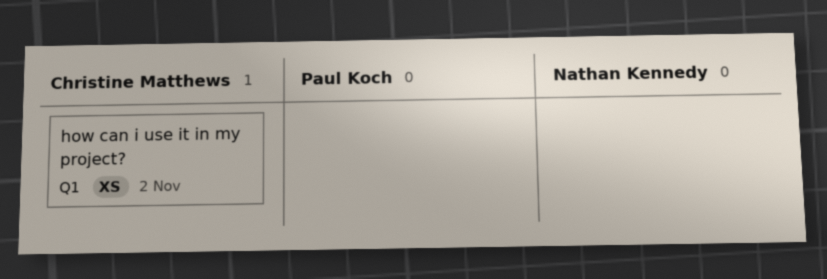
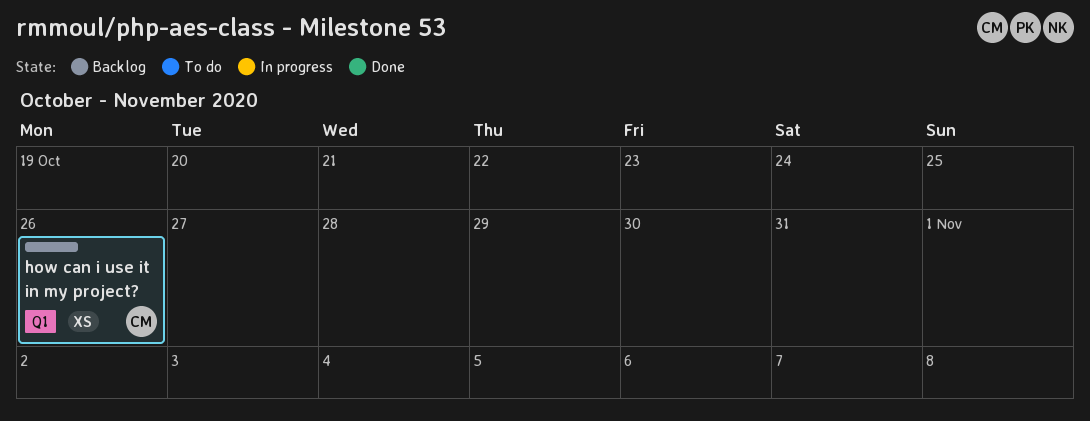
how can i use it in my project?, due: Nov 2 -> Oct 26

